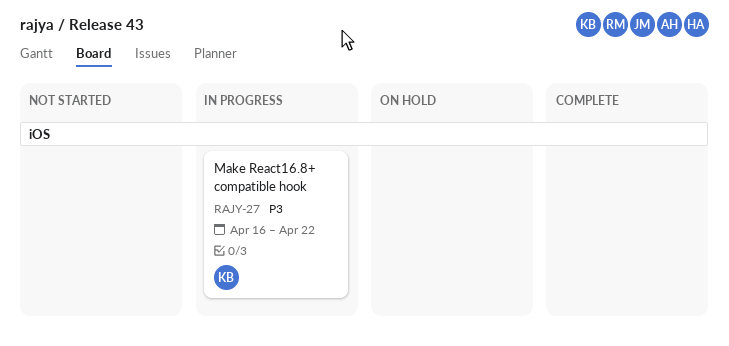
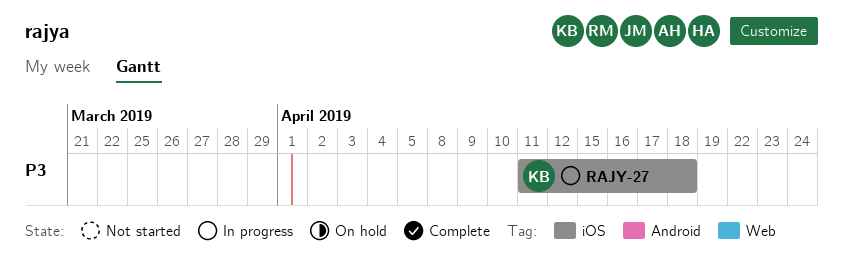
RAJY-27, start: Apr 16 -> Apr 11
RAJY-27, due: Apr 22 -> Apr 18

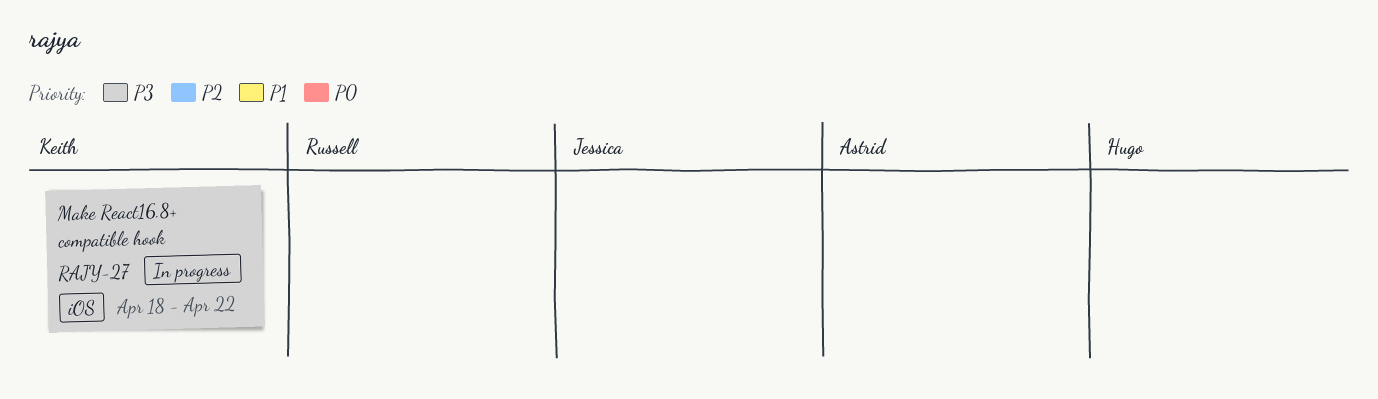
RAJY-27, start: Apr 11 -> Apr 18
RAJY-27, due: Apr 18 -> Apr 22

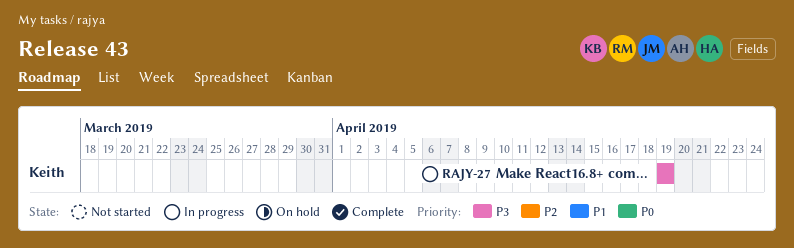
RAJY-27, start: Apr 18 -> Apr 19
RAJY-27, due: Apr 22 -> Apr 19

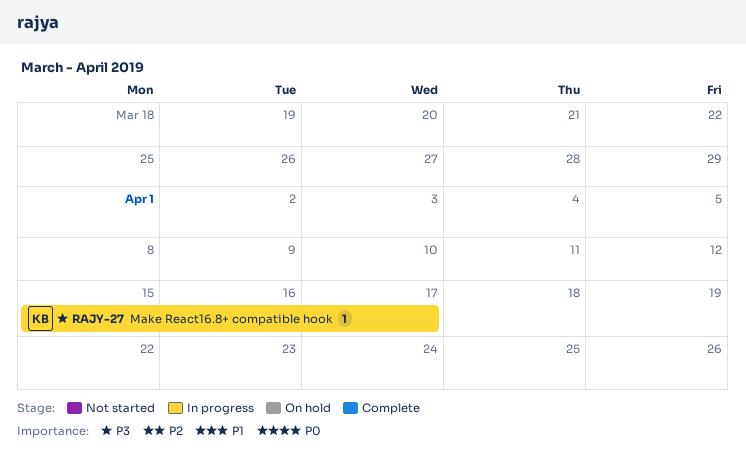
RAJY-27, start: Apr 19 -> Apr 15
RAJY-27, due: Apr 19 -> Apr 17

